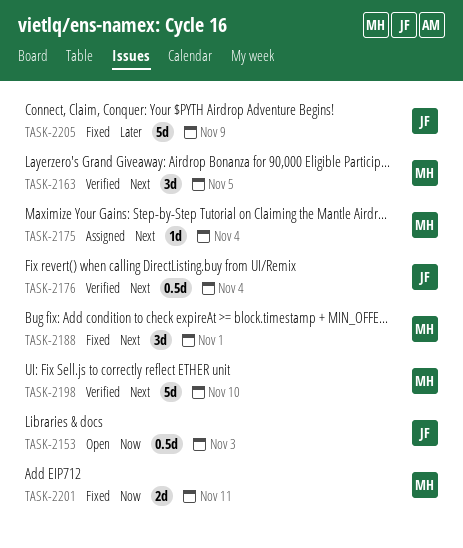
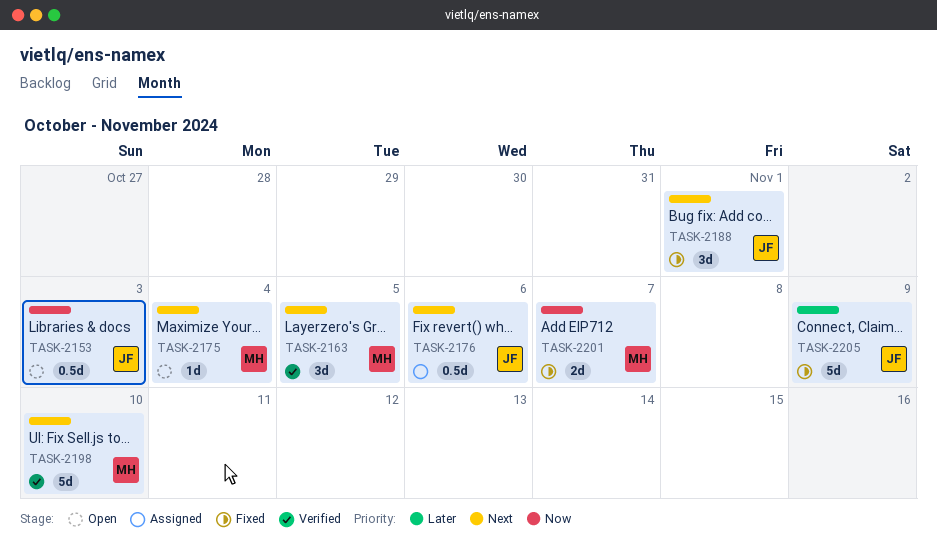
TASK-2175, status: Assigned -> Open
TASK-2176, status: Verified -> Assigned
TASK-2176, due: Nov 4 -> Nov 6
TASK-2188, owner: MH -> JF
TASK-2201, due: Nov 11 -> Nov 7

